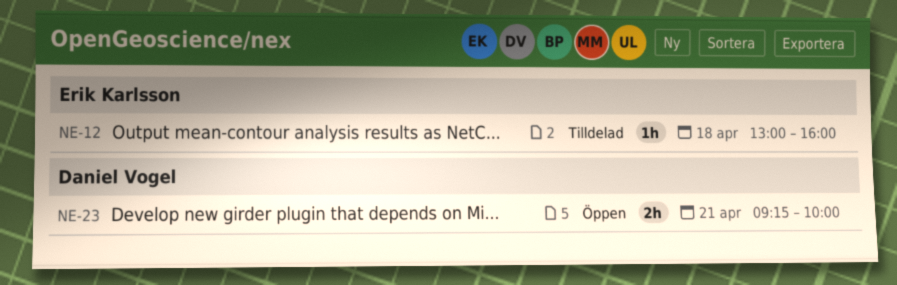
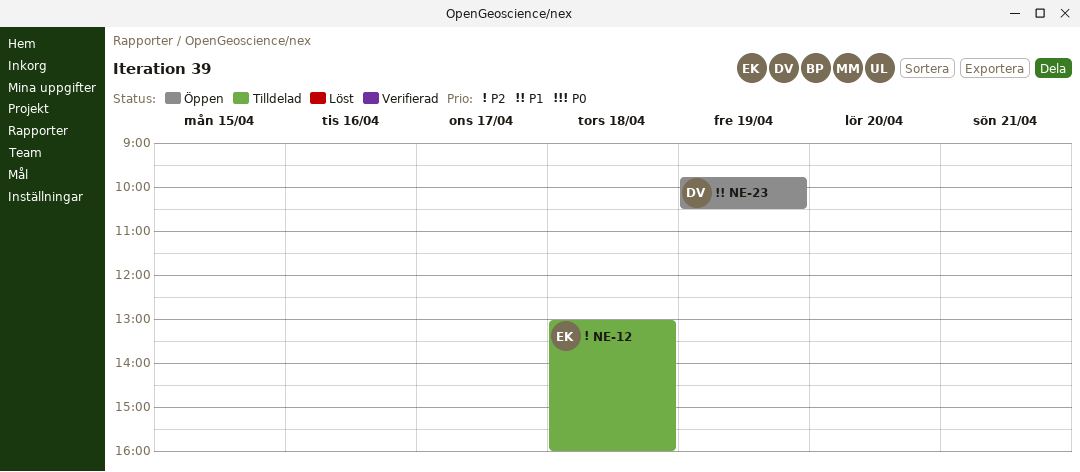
NE-23, day: Apr 21 -> Apr 19
NE-23, begins: 09:15 -> 09:45
NE-23, ends: 10:00 -> 10:30

